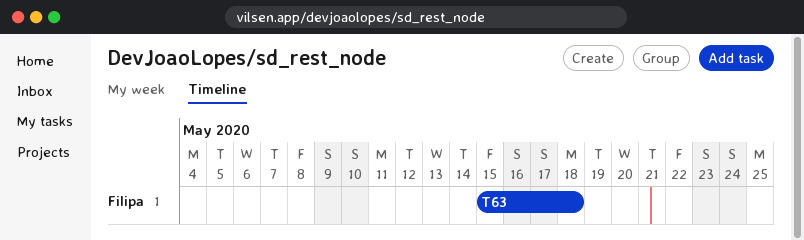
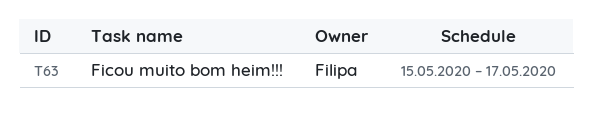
T63, due: May 18 -> May 17

